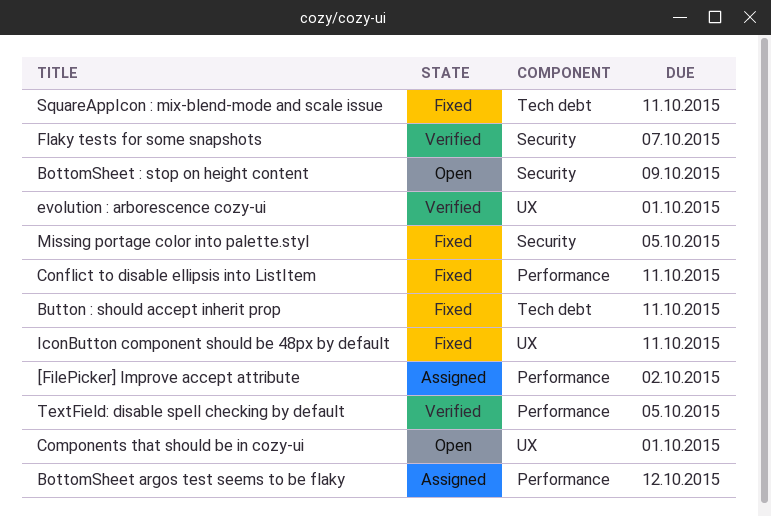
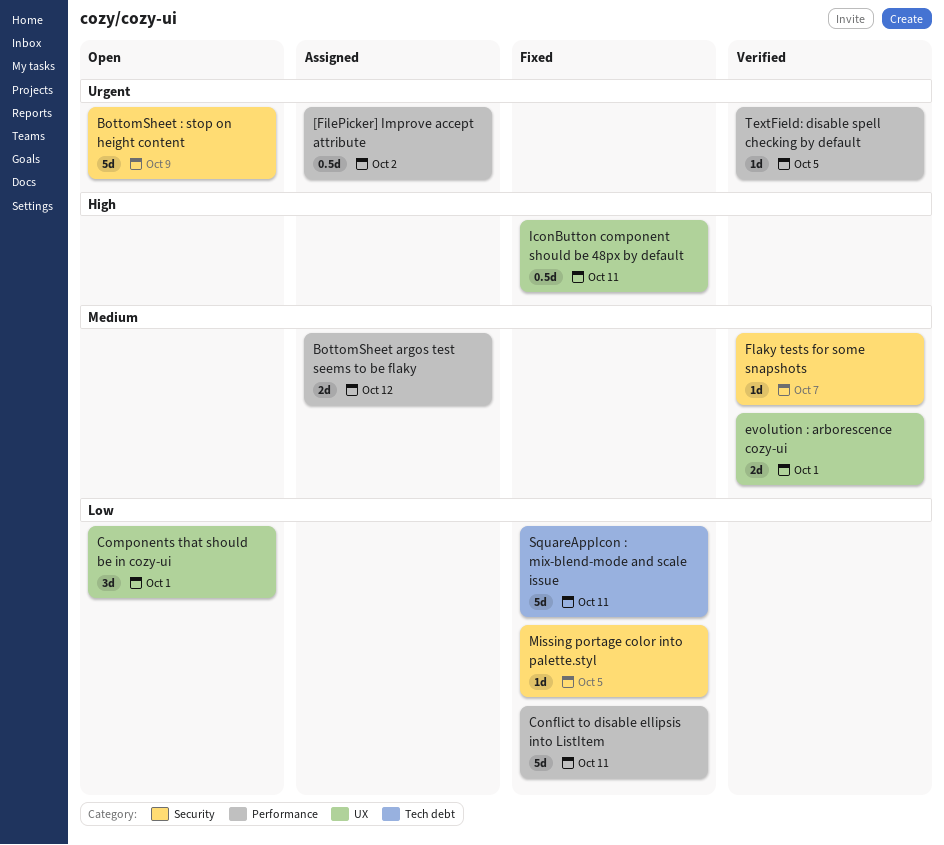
Button : should accept inherit prop: present -> none

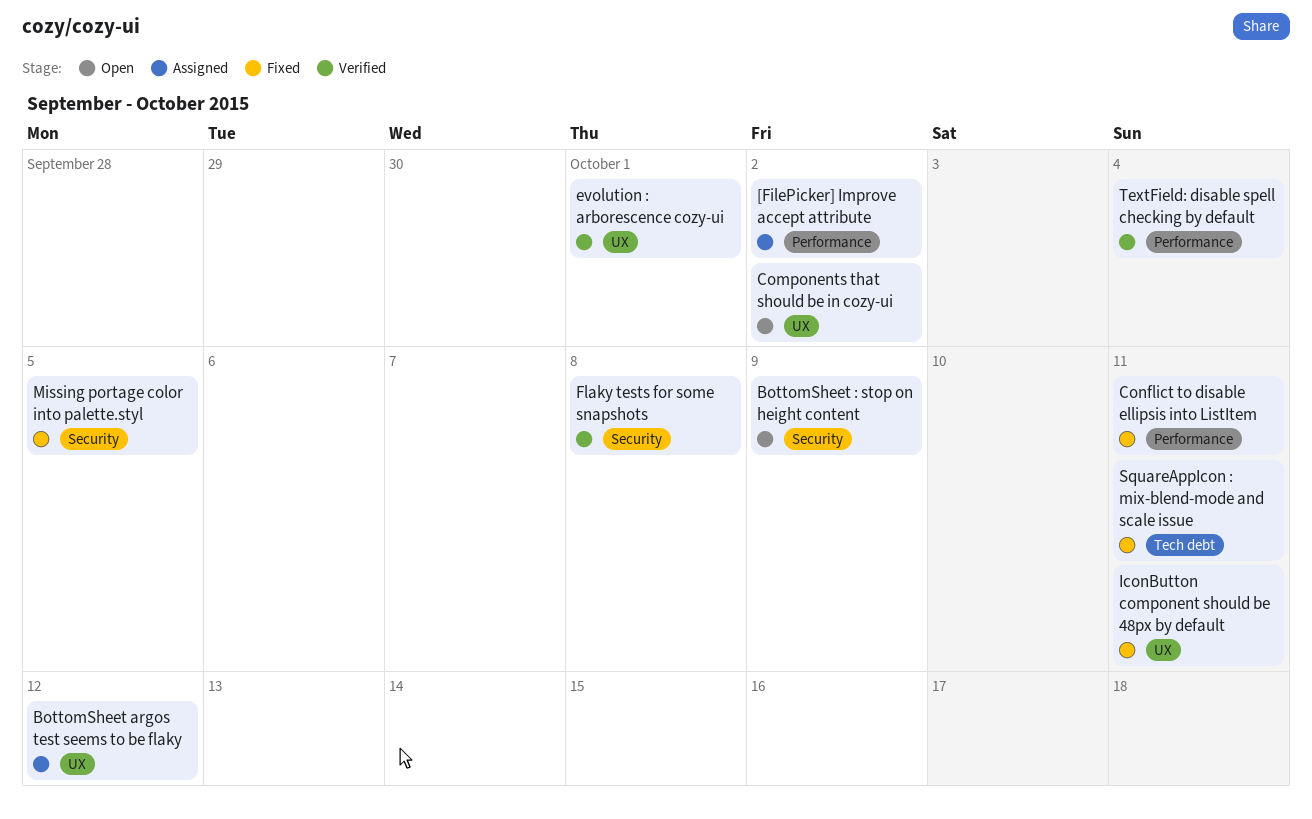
BottomSheet argos test seems to be flaky, label: Performance -> UX
Components that should be in cozy-ui, due: Oct 1 -> Oct 2
Flaky tests for some snapshots, due: Oct 7 -> Oct 8
TextField: disable spell checking by default, due: Oct 5 -> Oct 4

